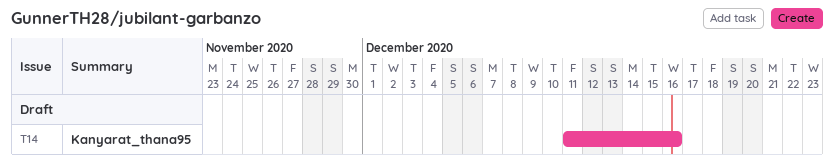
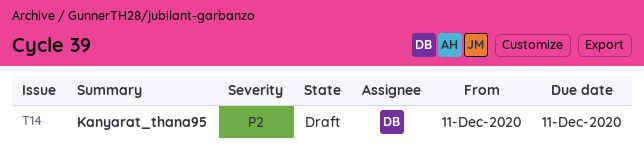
T14, due: Dec 16 -> Dec 11

